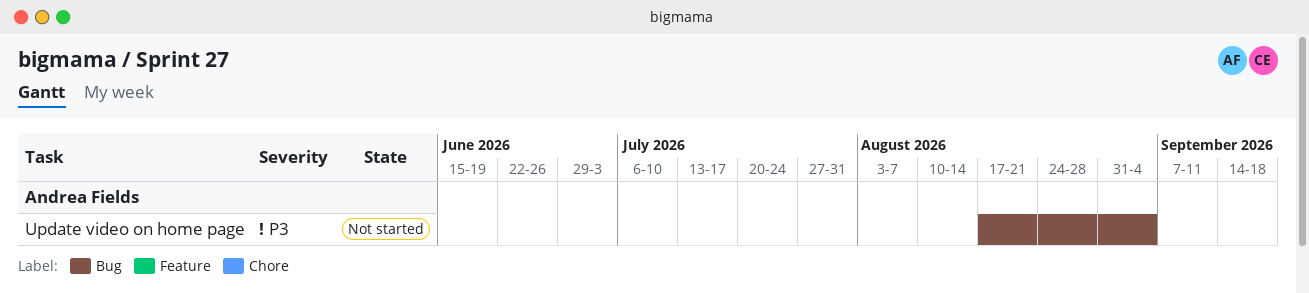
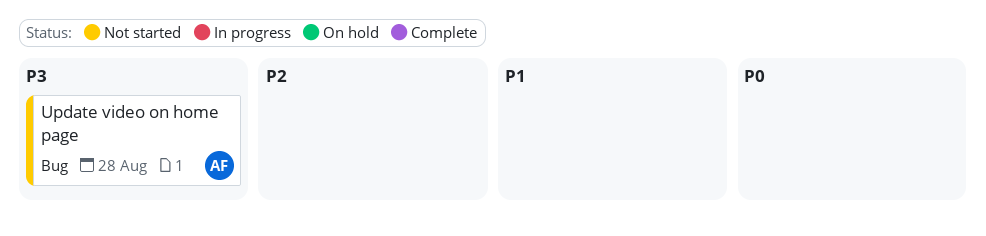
Update video on home page, due: Sep 4 -> Aug 28

